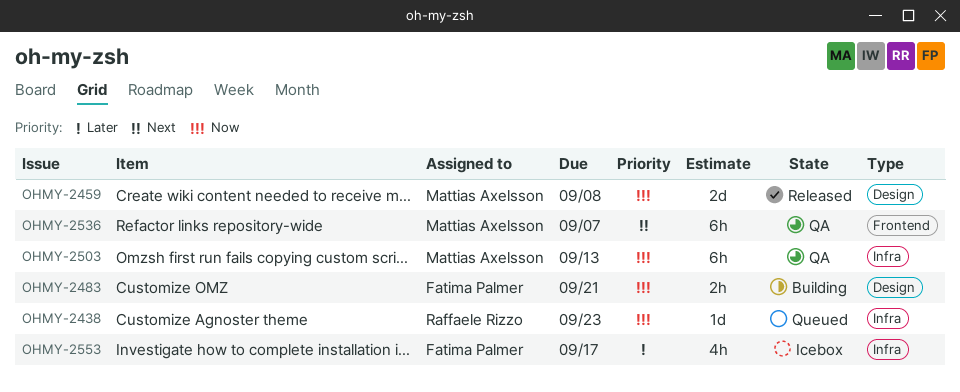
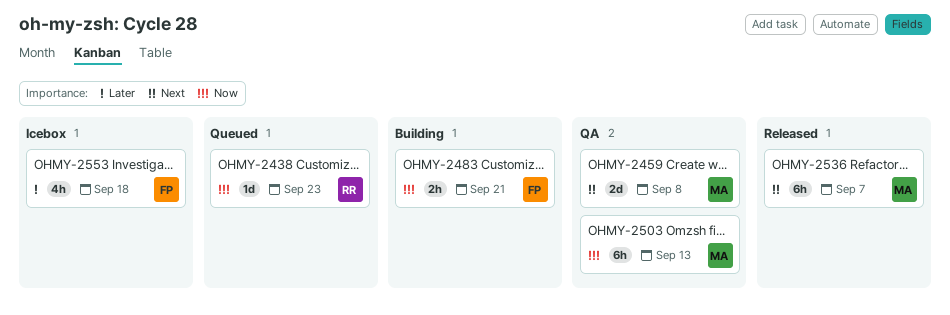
OHMY-2459, status: Released -> QA
OHMY-2459, priority: Now -> Next
OHMY-2536, status: QA -> Released
OHMY-2553, due: Sep 17 -> Sep 18

